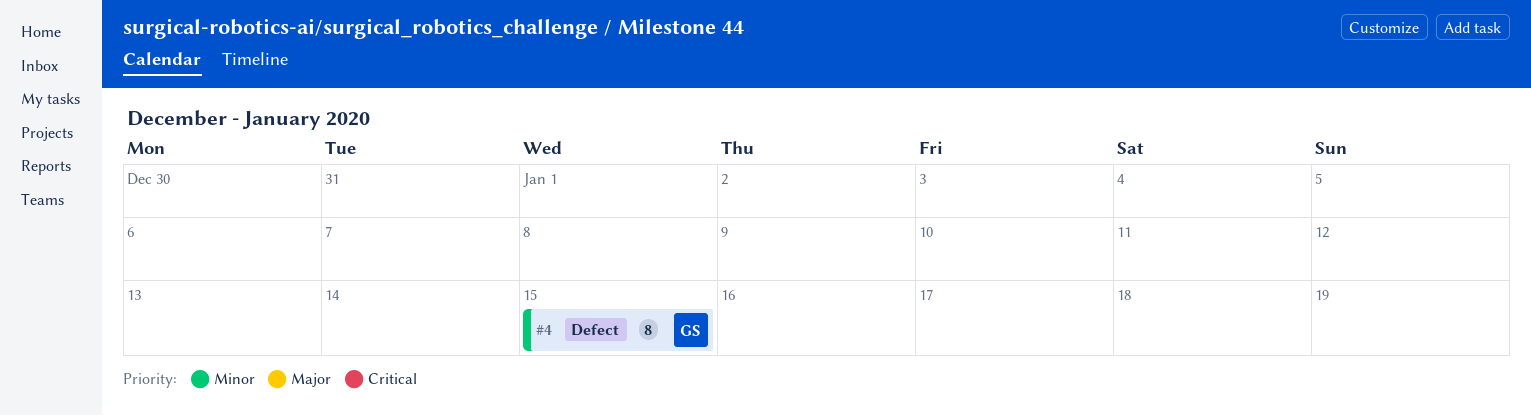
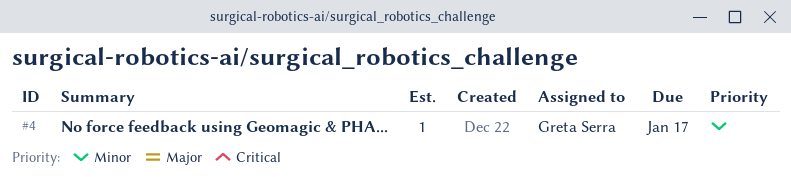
#4, estimate: 8 -> 1
#4, due: Jan 15 -> Jan 17

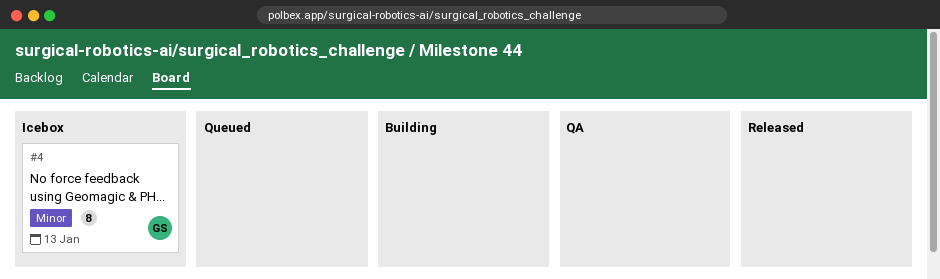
#4, estimate: 1 -> 8
#4, due: Jan 17 -> Jan 13

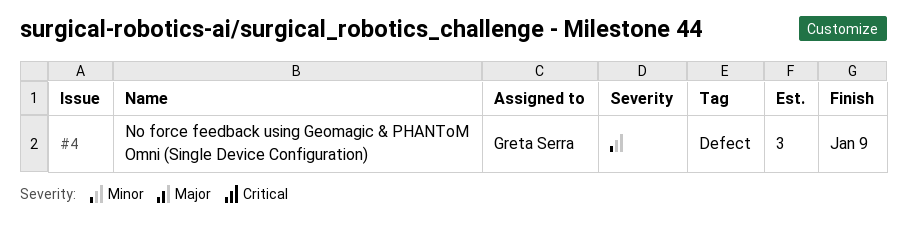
#4, estimate: 8 -> 3
#4, due: Jan 13 -> Jan 9

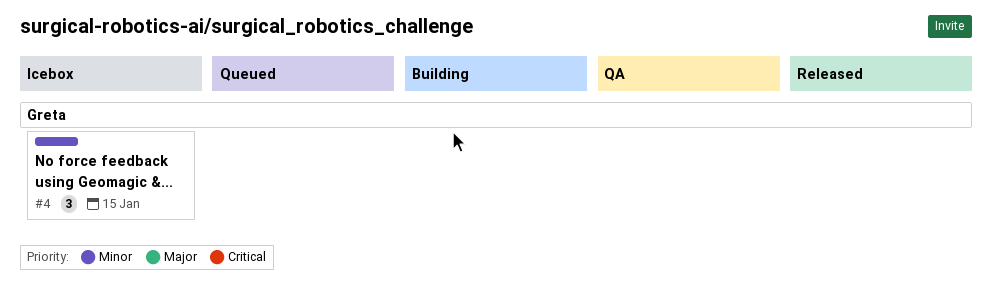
#4, due: Jan 9 -> Jan 15

